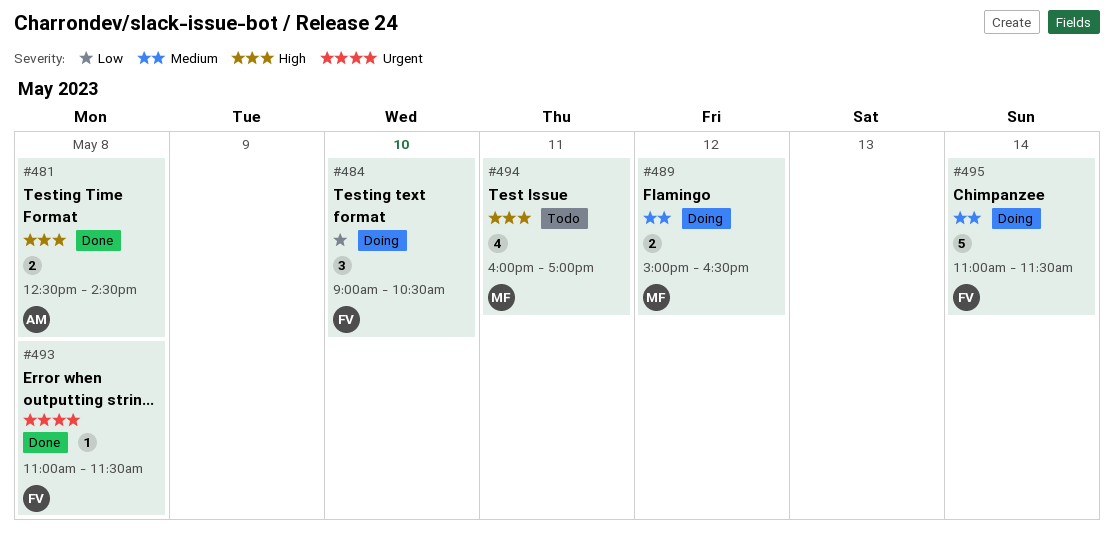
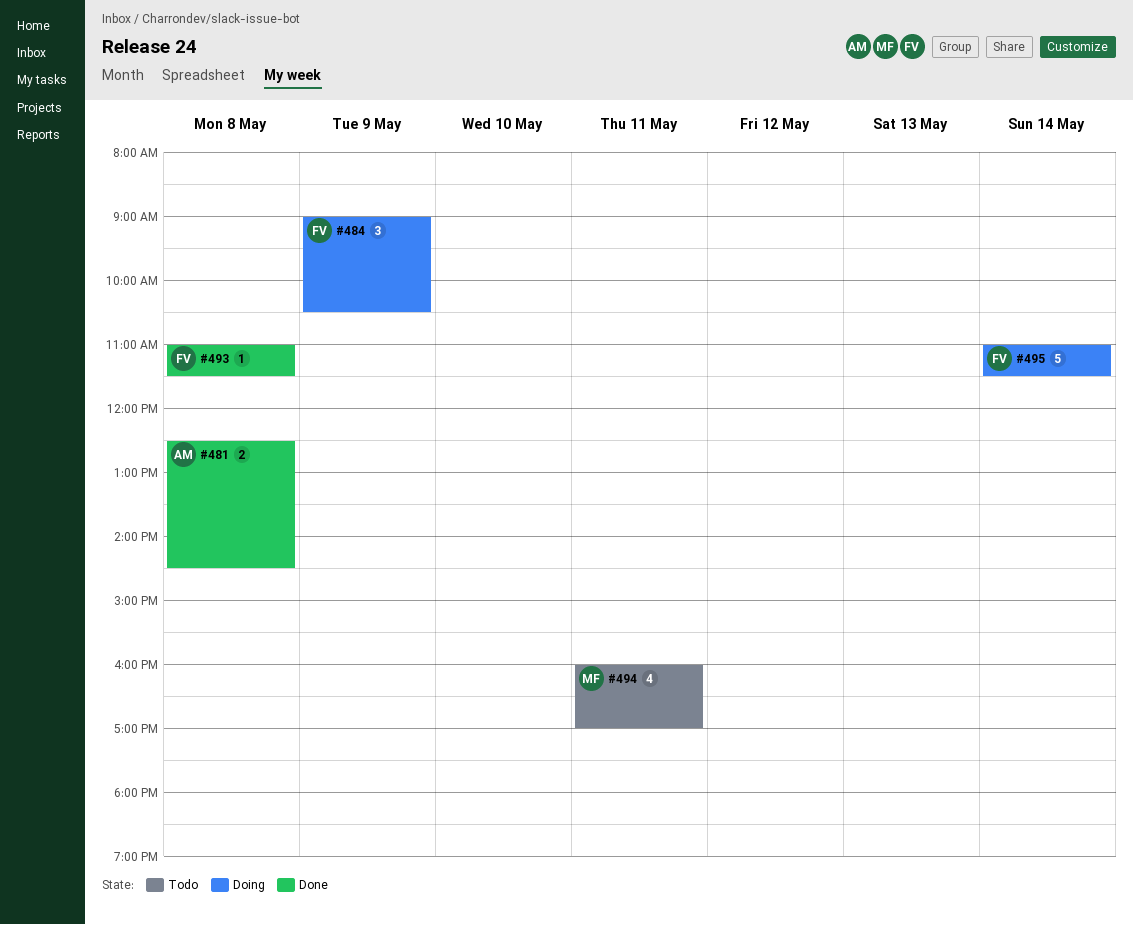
#484, day: May 10 -> May 9
#489: present -> none

